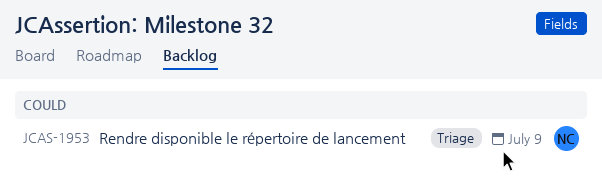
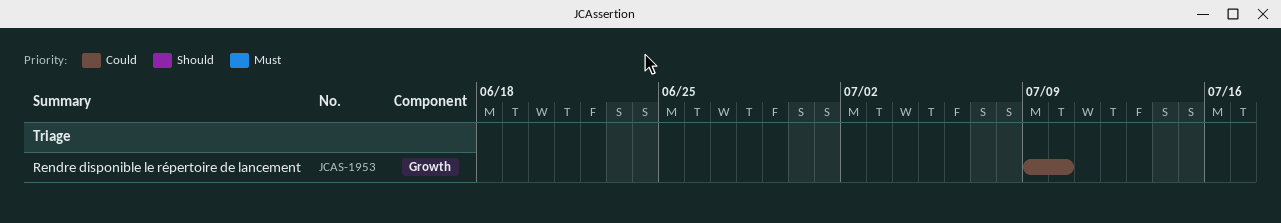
JCAS-1953, due: Jul 9 -> Jul 10

